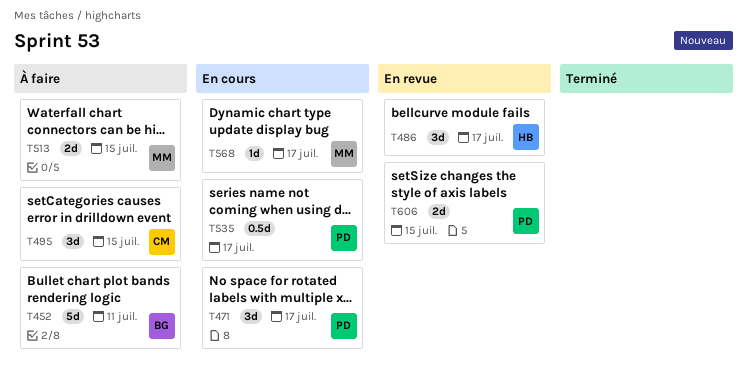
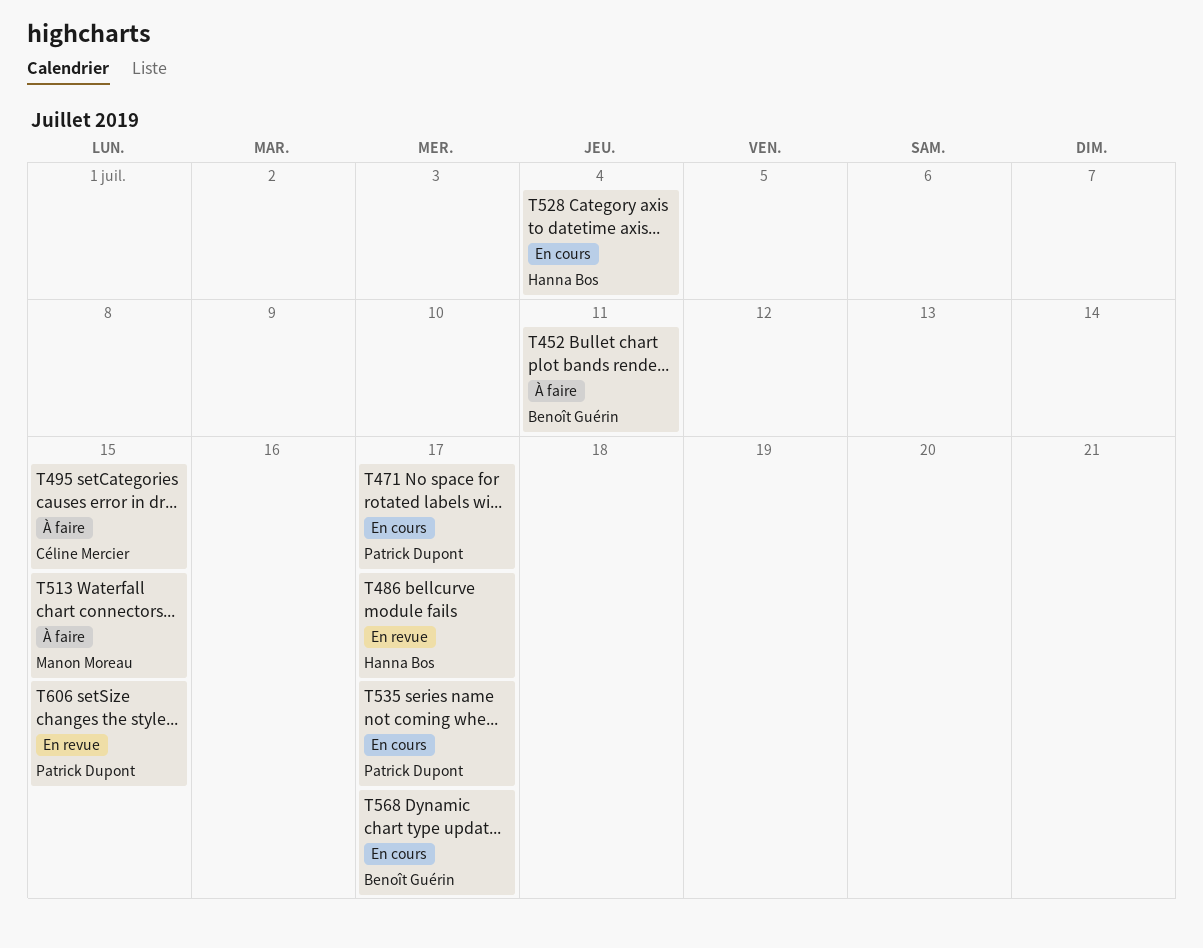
T528: none -> present
T568, owner: Manon Moreau -> Benoît Guérin

